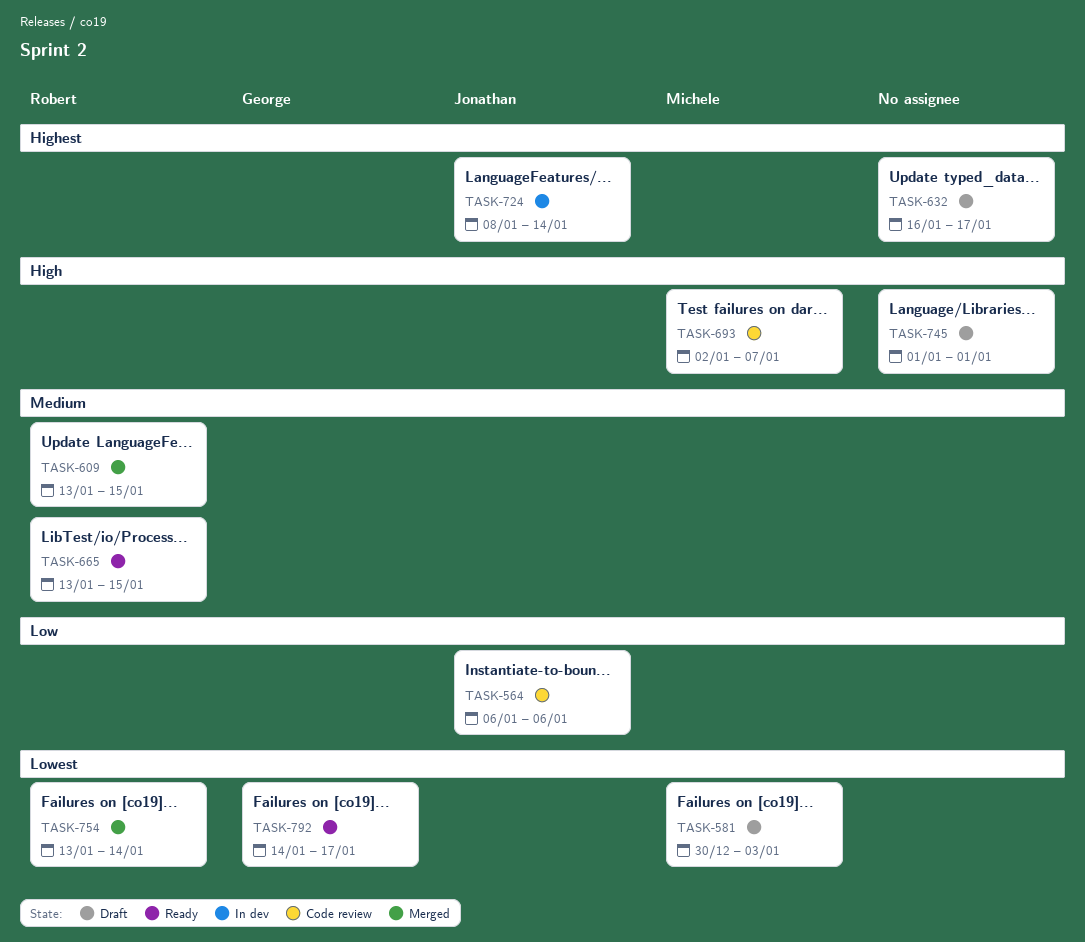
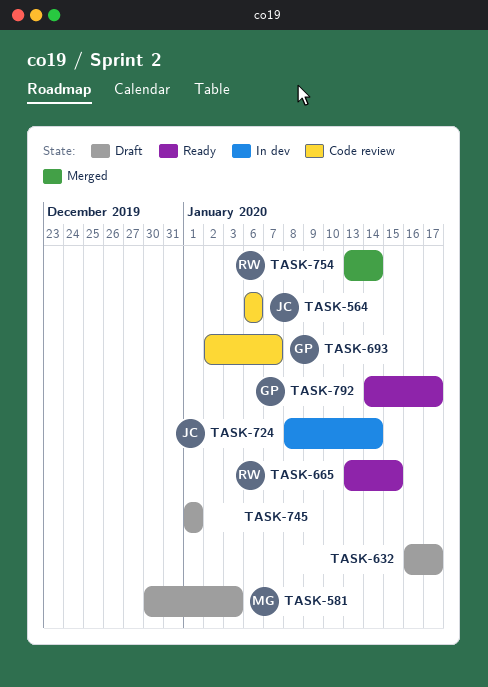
TASK-609: present -> none
TASK-693, owner: Michele -> George

